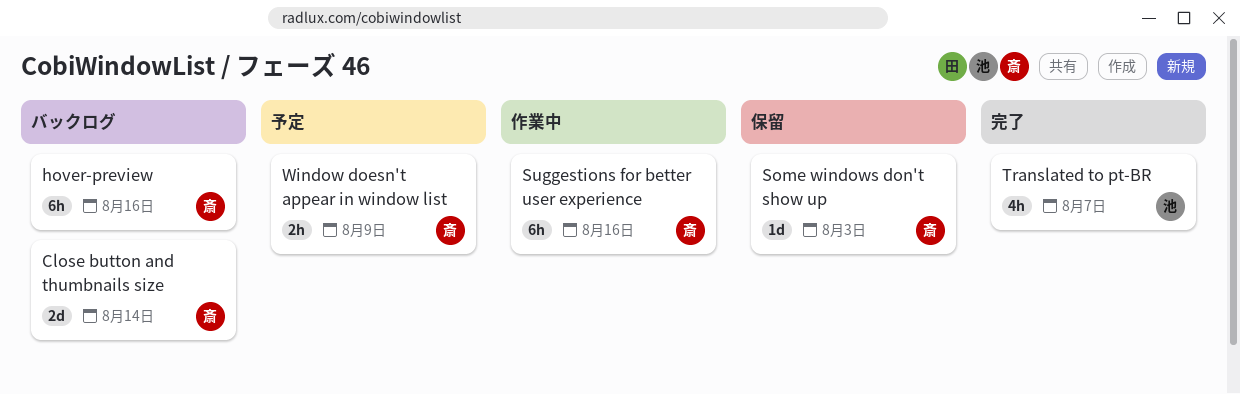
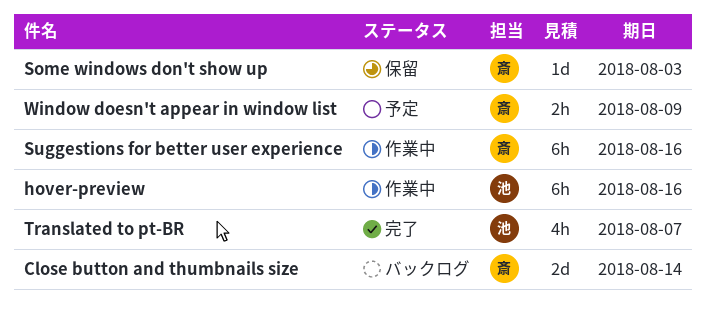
hover-preview, status: バックログ -> 作業中
hover-preview, owner: 斎 -> 池

